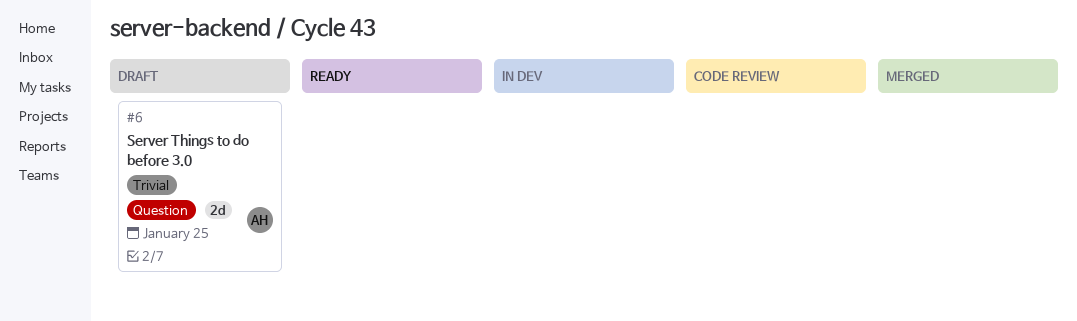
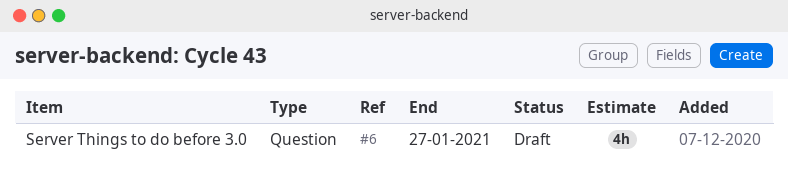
#6, estimate: 2d -> 4h
#6, due: Jan 25 -> Jan 27

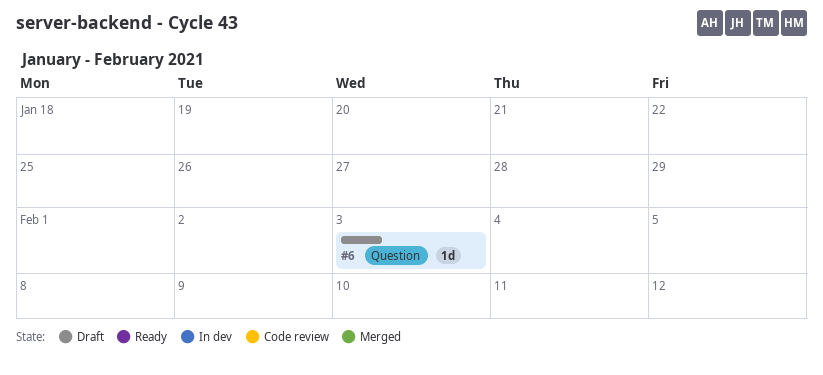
#6, estimate: 4h -> 1d
#6, due: Jan 27 -> Feb 3

